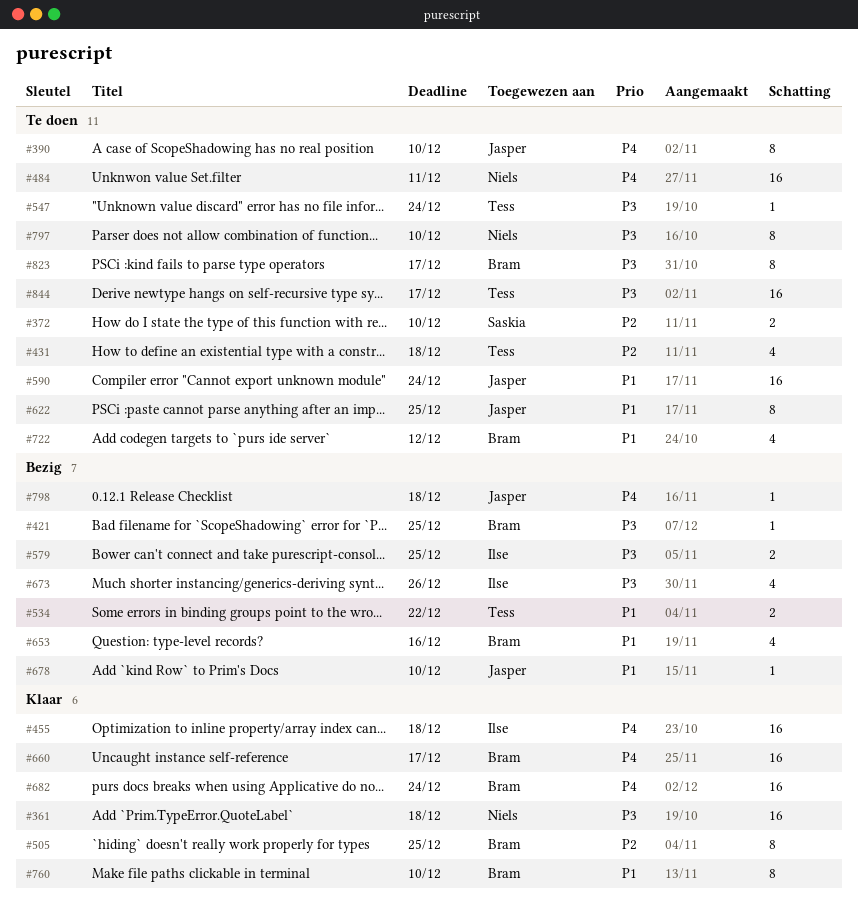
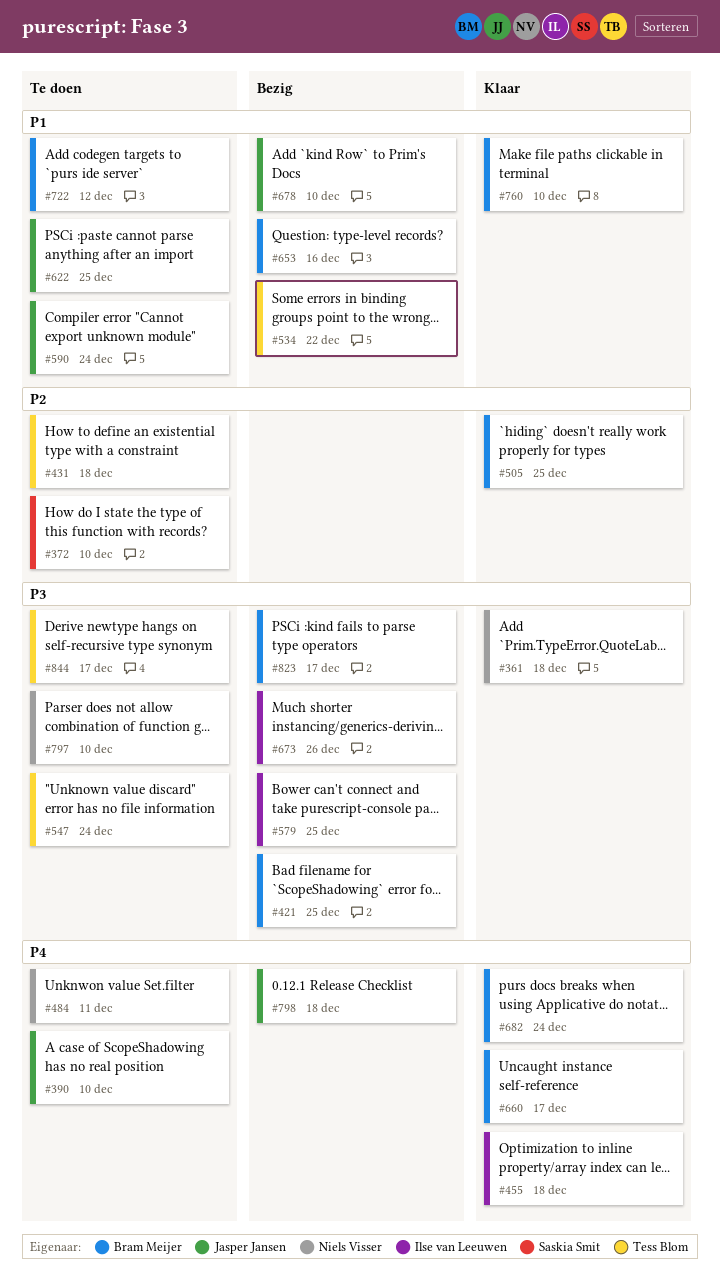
#823, status: Te doen -> Bezig

